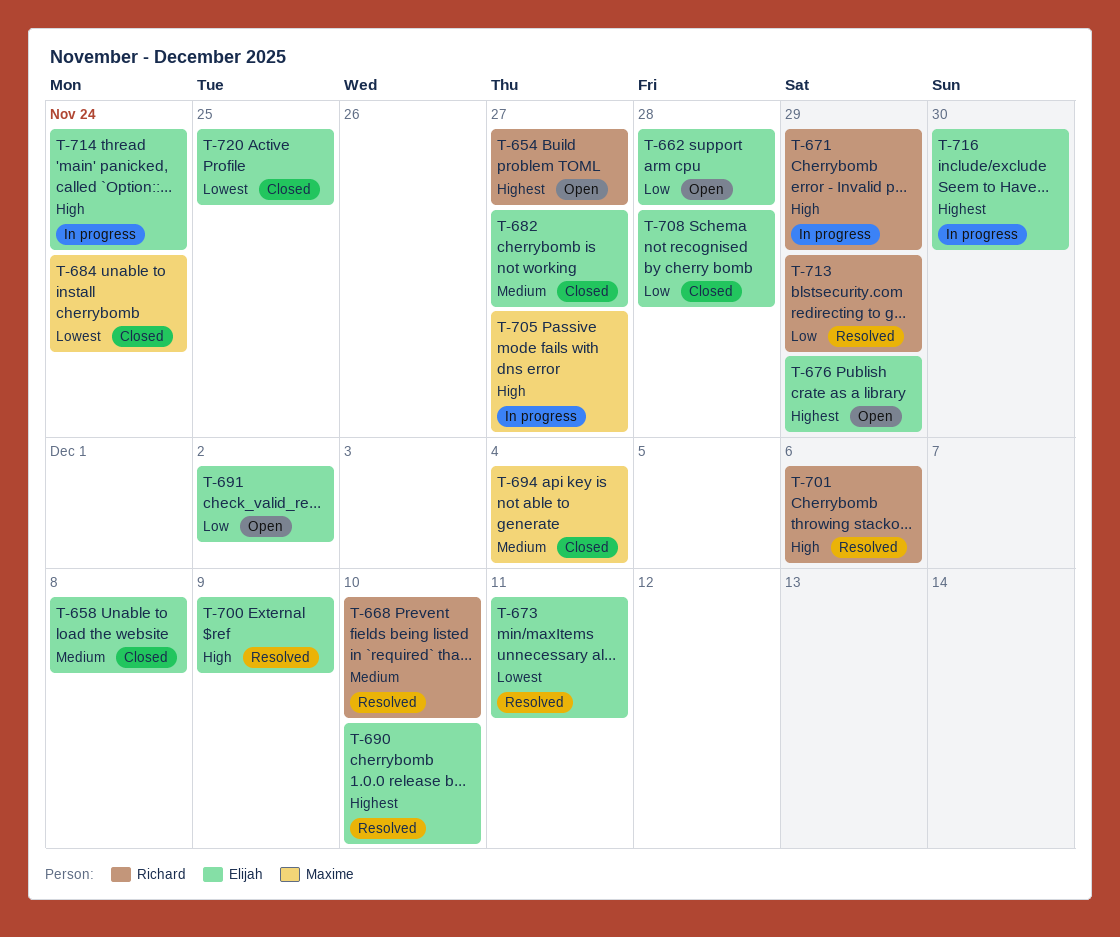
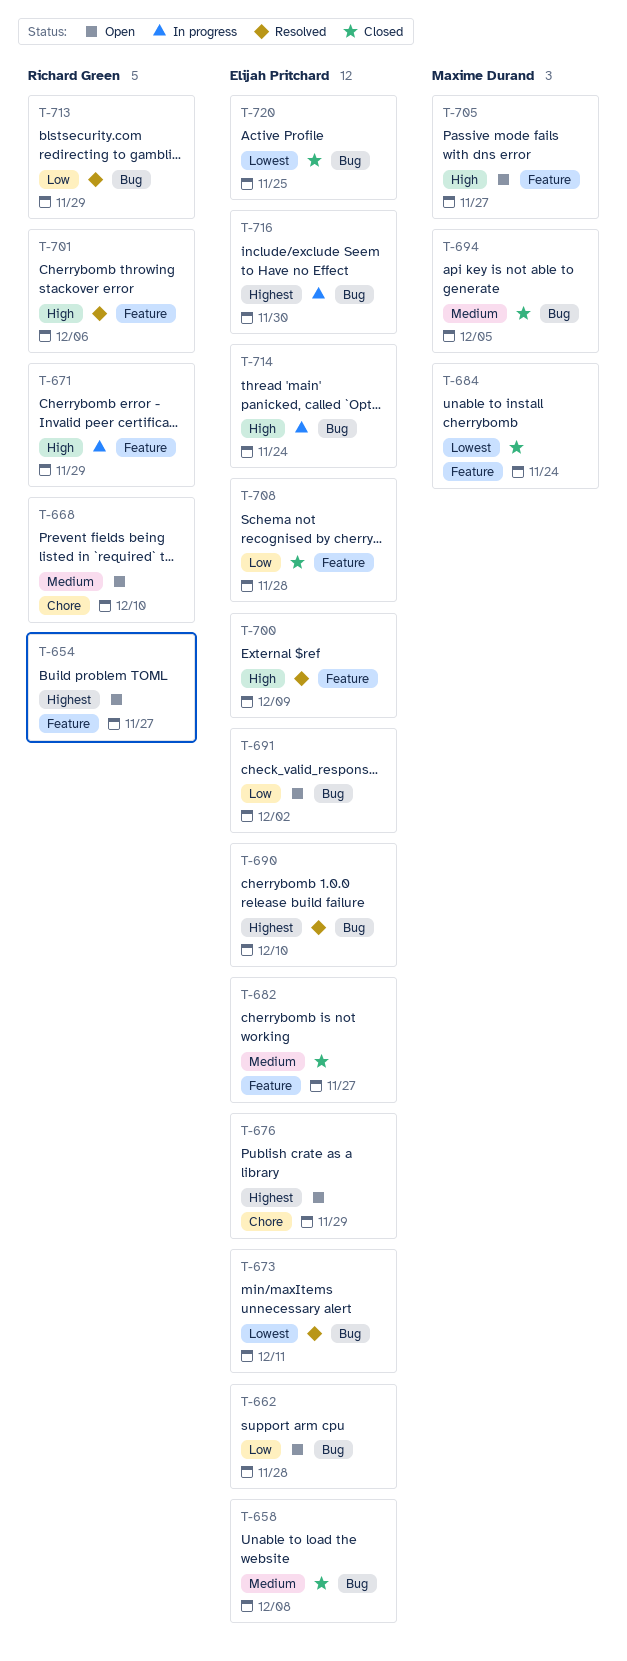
T-668, status: Resolved -> Open
T-694, due: Dec 4 -> Dec 5
T-705, status: In progress -> Open

